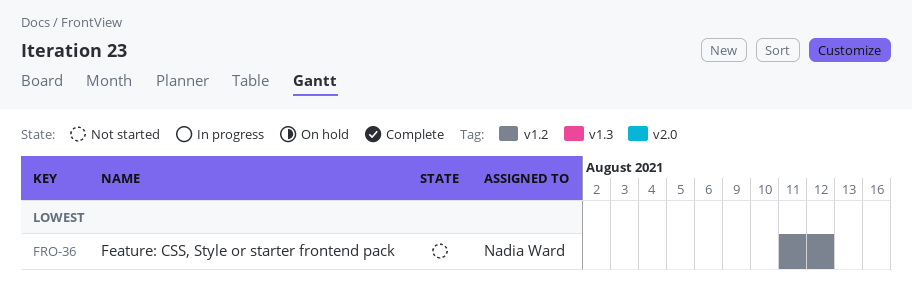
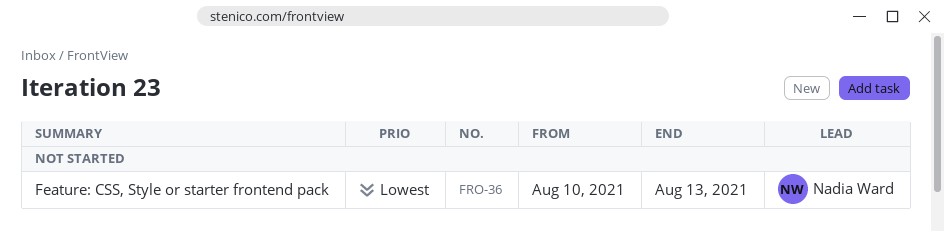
FRO-36, start: Aug 11 -> Aug 10
FRO-36, due: Aug 12 -> Aug 13

